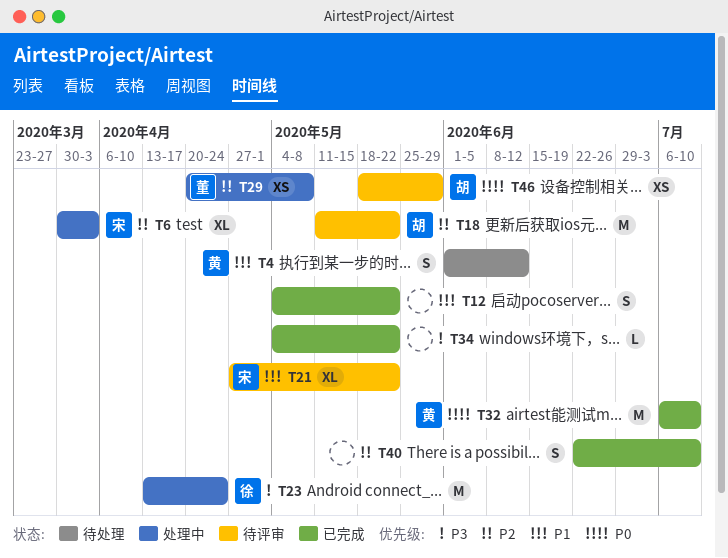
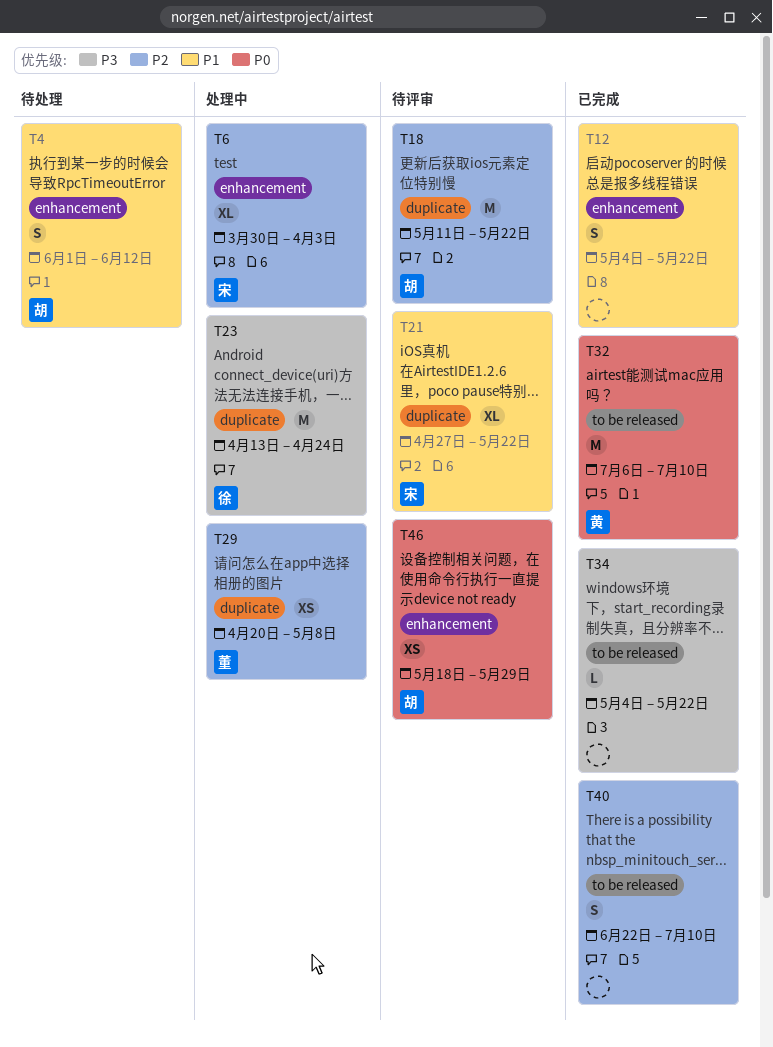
T4, owner: 黄 -> 胡

